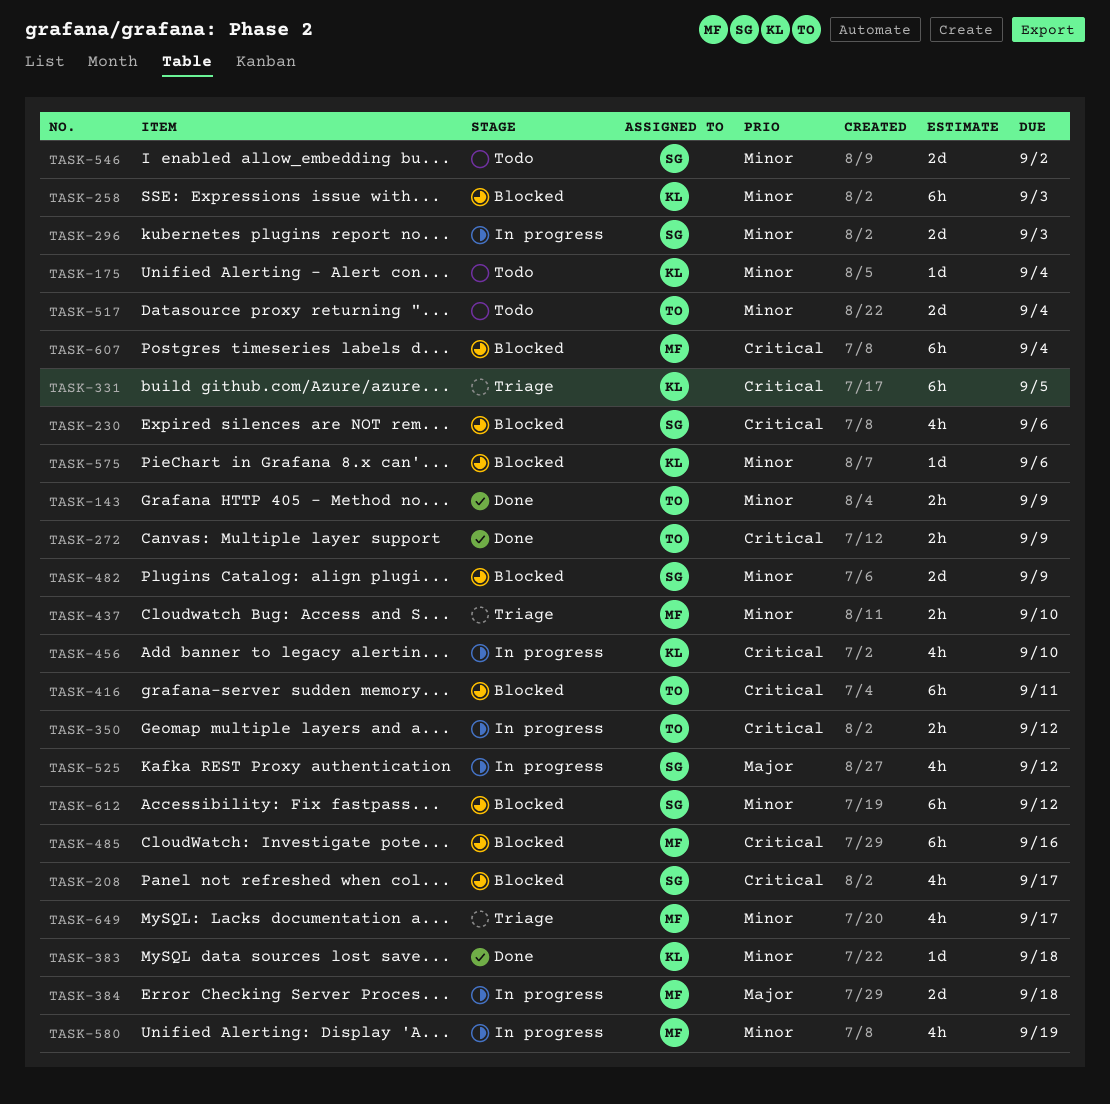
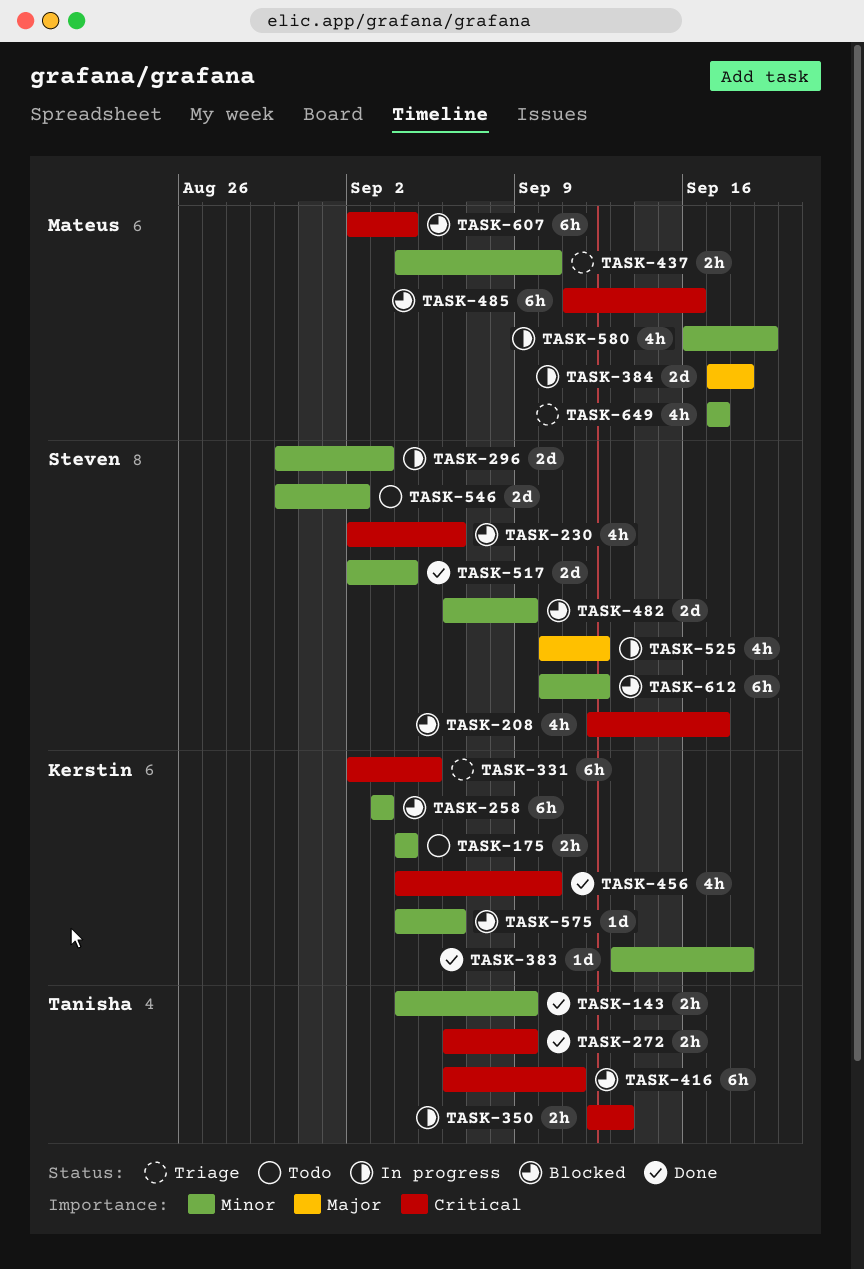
TASK-175, estimate: 1d -> 2h
TASK-350, due: Sep 12 -> Sep 13
TASK-456, status: In progress -> Done
TASK-517, status: Todo -> Done
TASK-517, owner: Tanisha -> Steven

